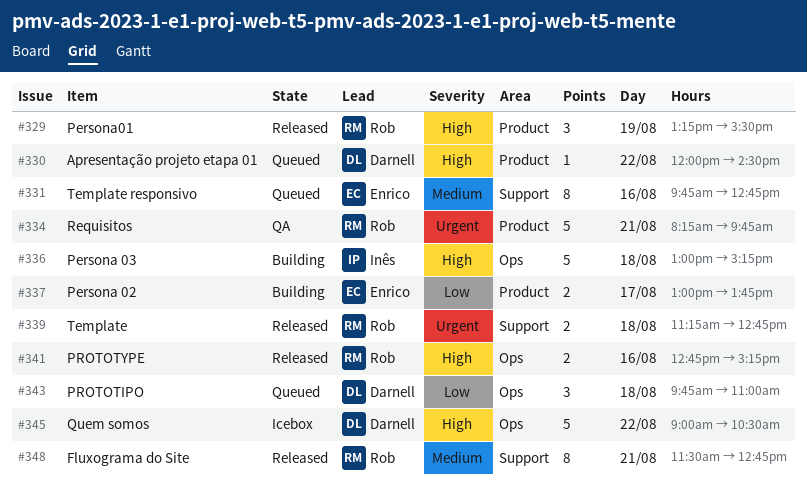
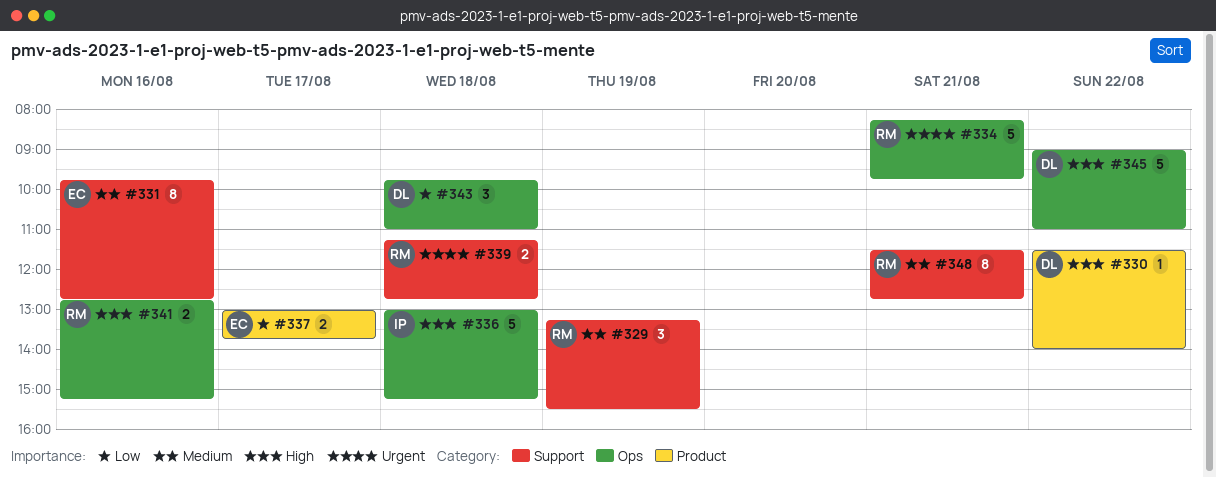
#329, priority: High -> Medium
#329, label: Product -> Support
#330, begins: 12:00 -> 11:30
#330, ends: 14:30 -> 14:00
#334, label: Product -> Ops
#345, ends: 10:30 -> 11:00

